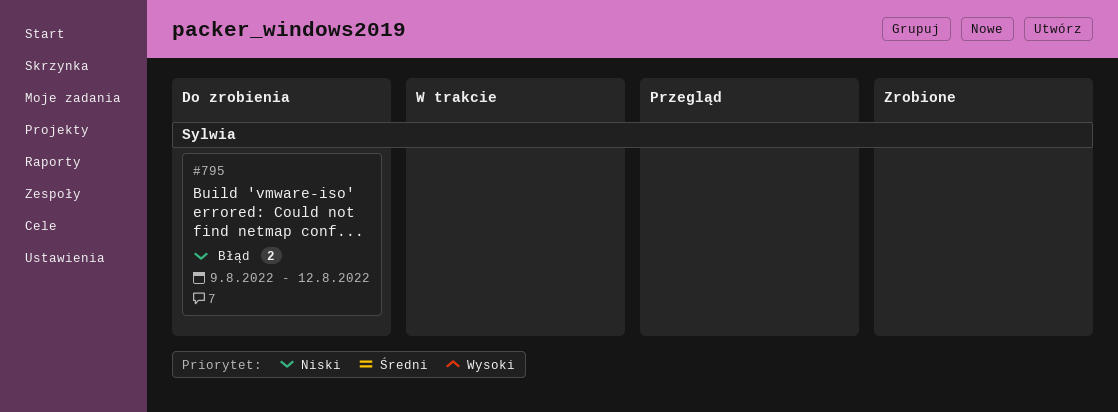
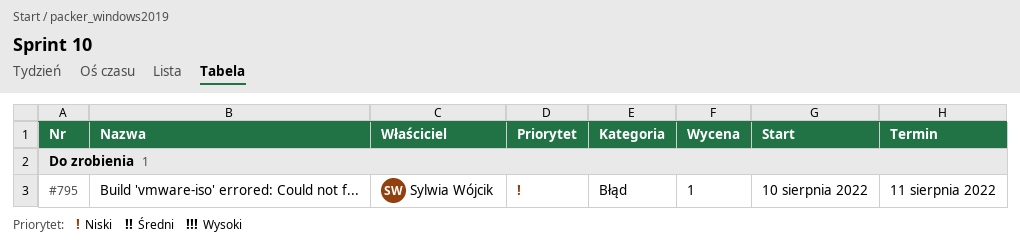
#795, estimate: 2 -> 1
#795, start: Aug 9 -> Aug 10
#795, due: Aug 12 -> Aug 11

